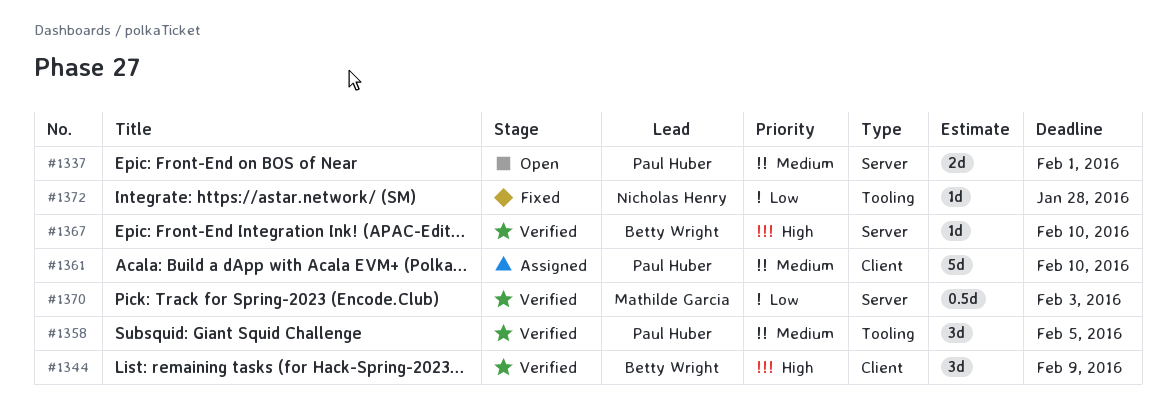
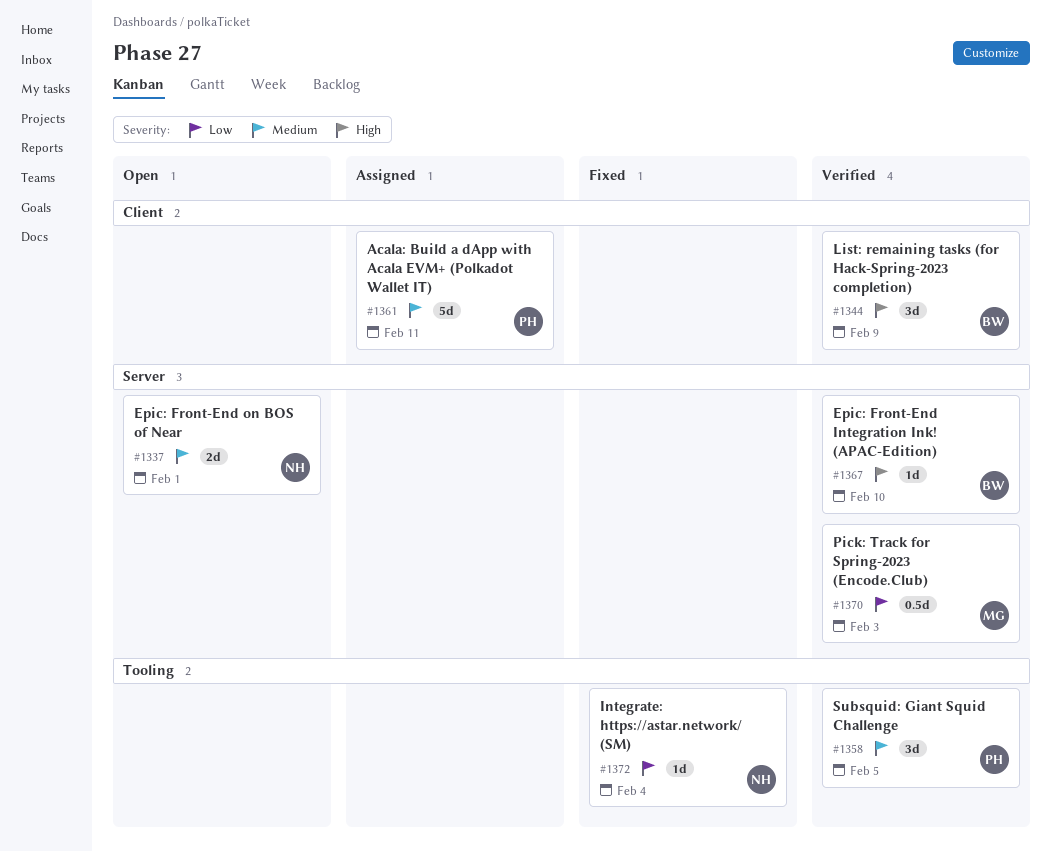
#1337, owner: Paul Huber -> Nicholas Henry
#1361, due: Feb 10 -> Feb 11
#1372, due: Jan 28 -> Feb 4

